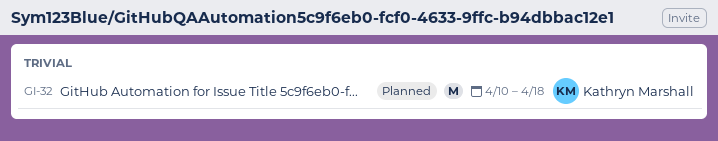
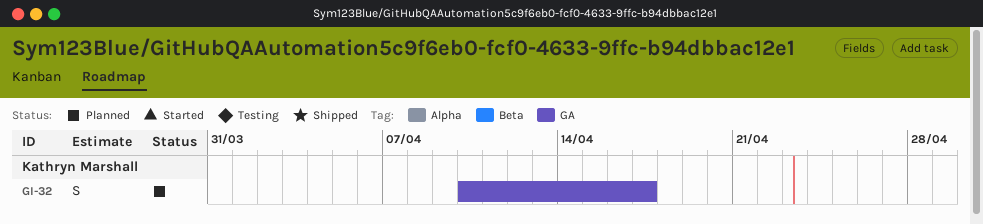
GI-32, estimate: M -> S
GI-32, due: Apr 18 -> Apr 17

